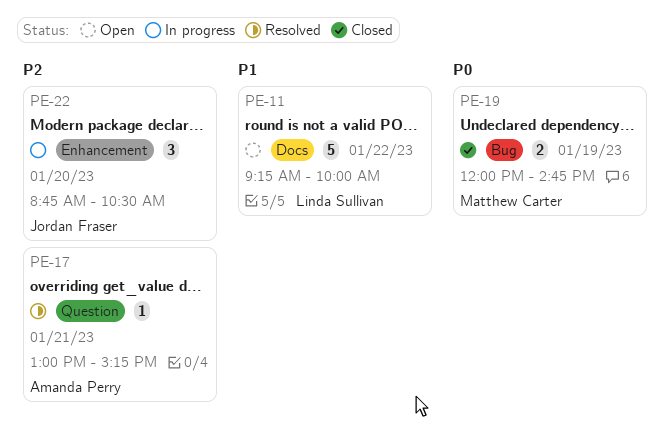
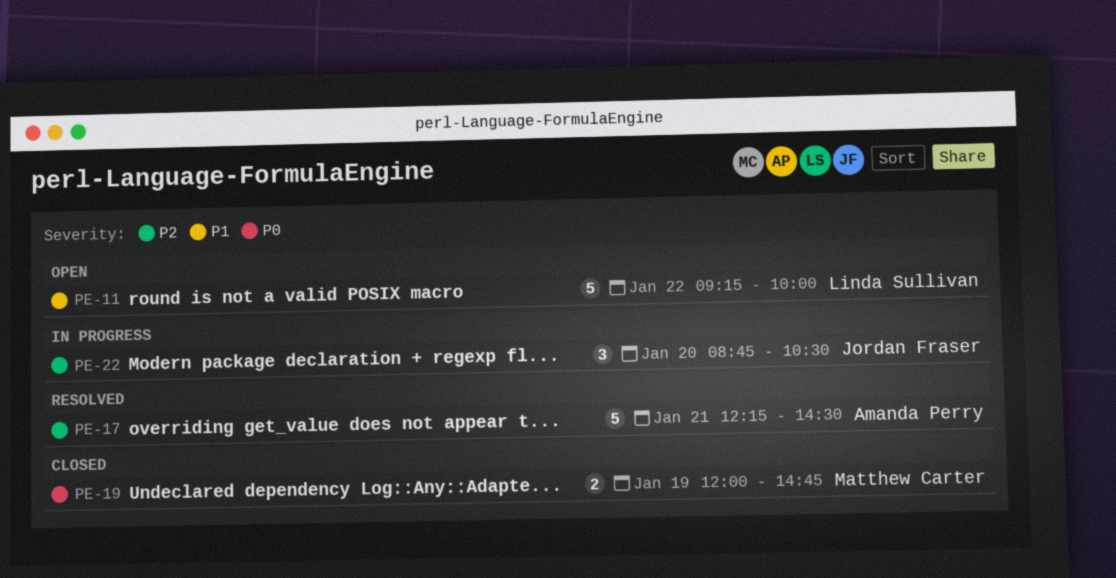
PE-17, estimate: 1 -> 5
PE-17, begins: 13:00 -> 12:15
PE-17, ends: 15:15 -> 14:30

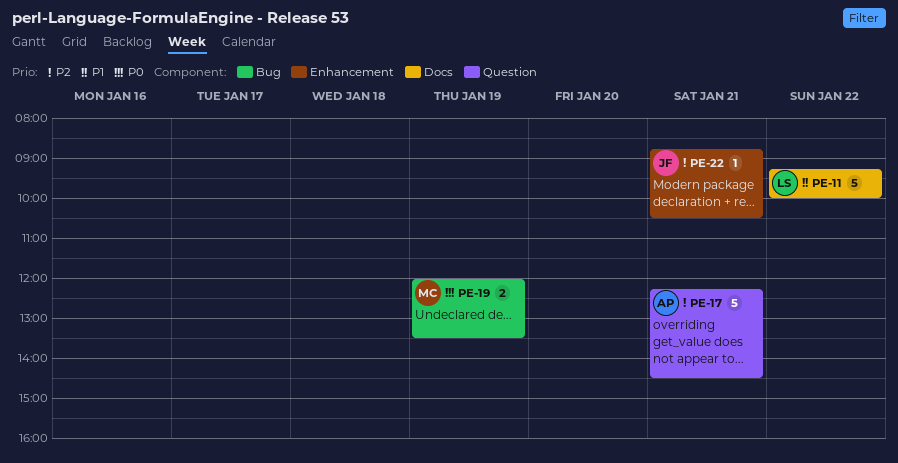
PE-19, ends: 14:45 -> 13:30
PE-22, estimate: 3 -> 1
PE-22, day: Jan 20 -> Jan 21

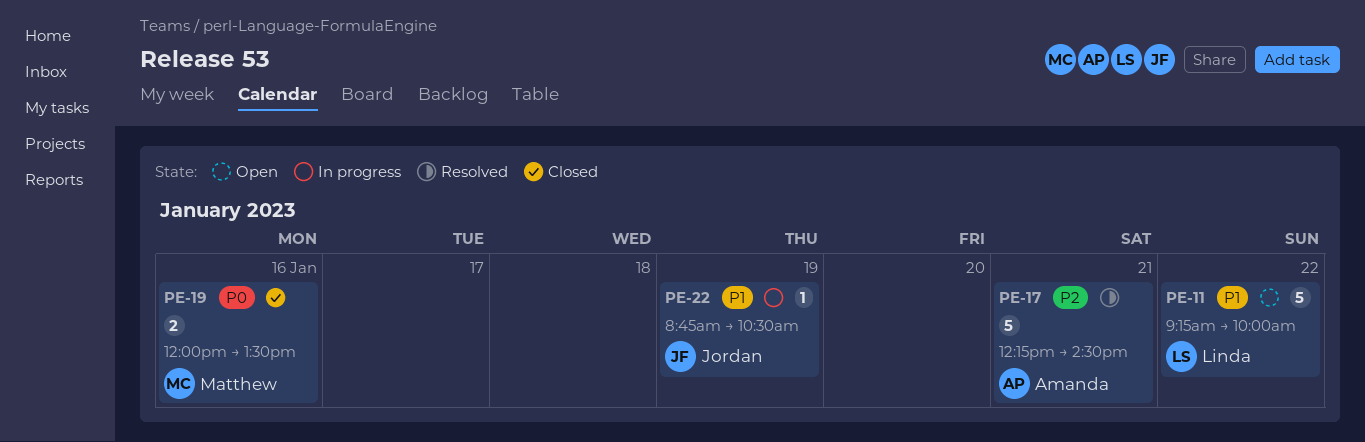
PE-19, day: Jan 19 -> Jan 16
PE-22, priority: P2 -> P1
PE-22, day: Jan 21 -> Jan 19

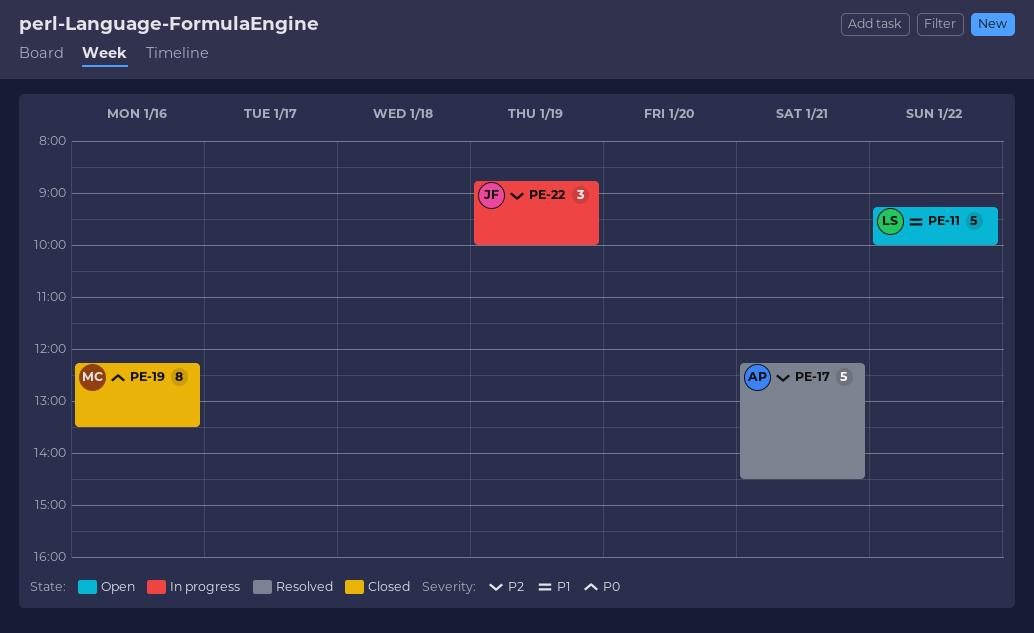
PE-19, estimate: 2 -> 8
PE-19, begins: 12:00 -> 12:15
PE-22, priority: P1 -> P2
PE-22, estimate: 1 -> 3
PE-22, ends: 10:30 -> 10:00

